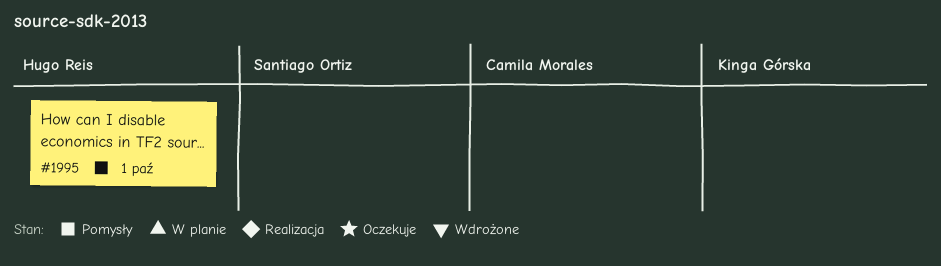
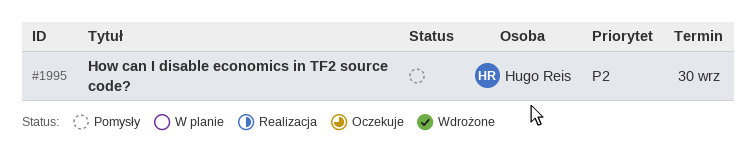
#1995, due: Oct 1 -> Sep 30

